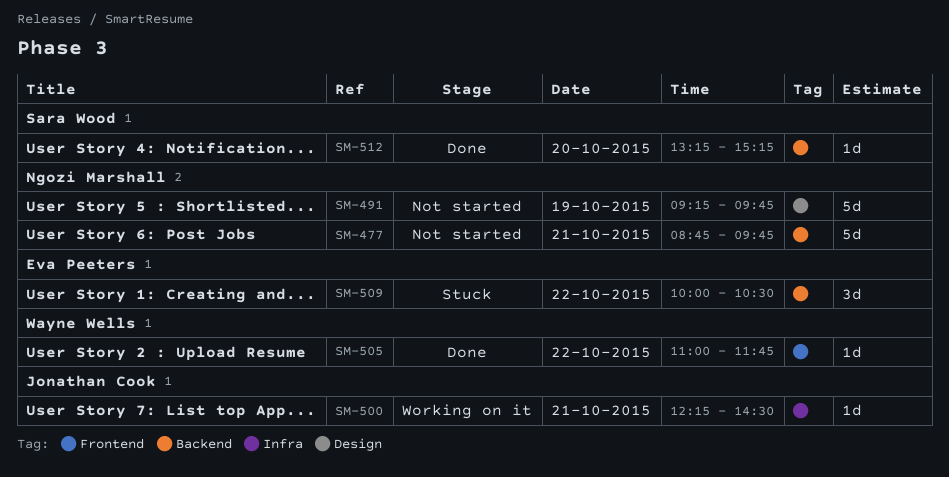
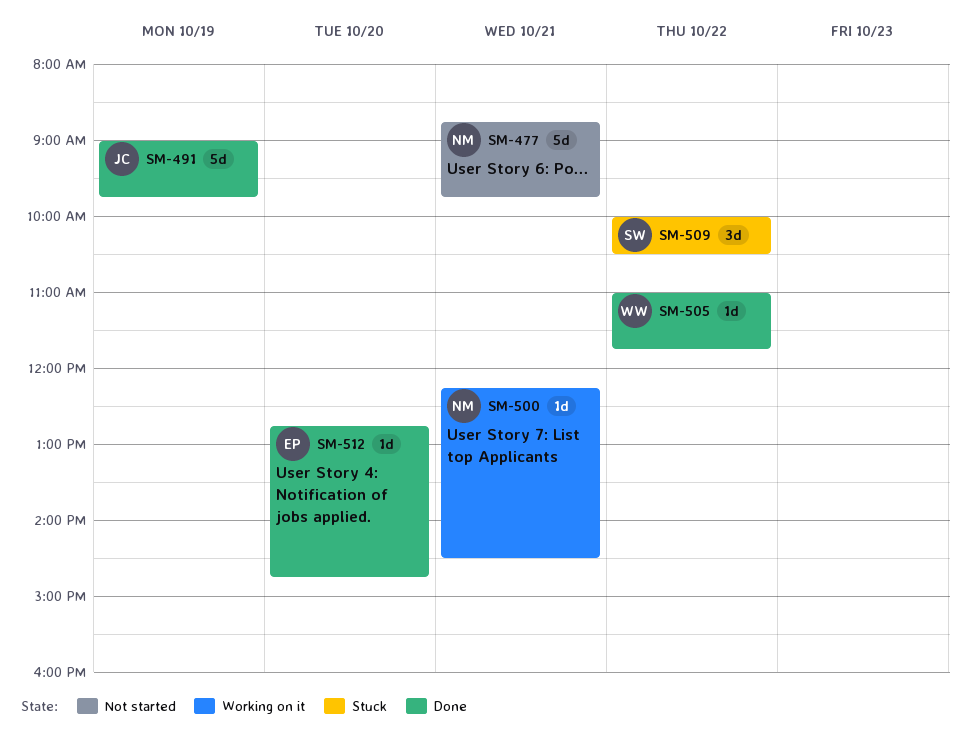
SM-491, status: Not started -> Done
SM-491, owner: Ngozi Marshall -> Jonathan Cook
SM-491, begins: 09:15 -> 09:00
SM-500, owner: Jonathan Cook -> Ngozi Marshall
SM-509, owner: Eva Peeters -> Sara Wood
SM-512, owner: Sara Wood -> Eva Peeters
SM-512, begins: 13:15 -> 12:45
SM-512, ends: 15:15 -> 14:45

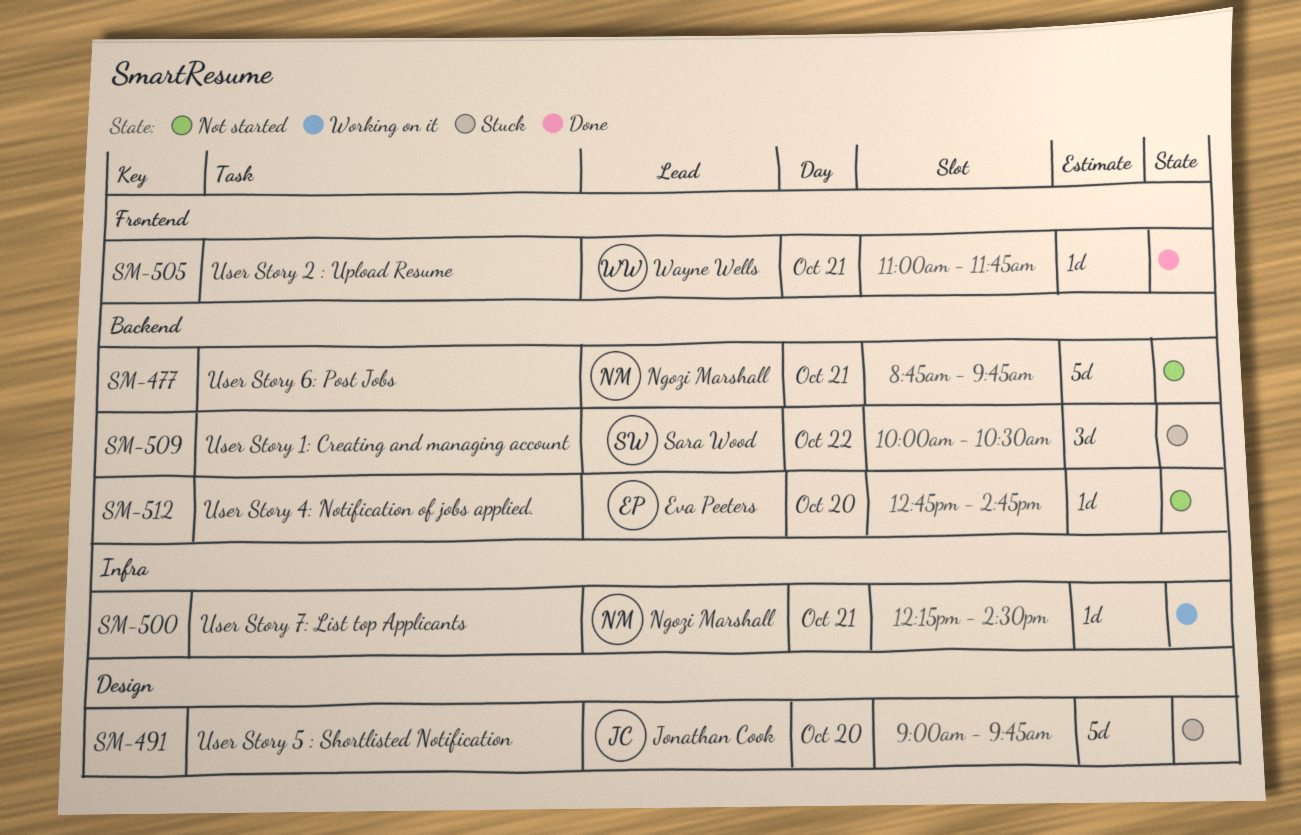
SM-491, status: Done -> Stuck
SM-491, day: Oct 19 -> Oct 20
SM-505, day: Oct 22 -> Oct 21
SM-512, status: Done -> Not started

